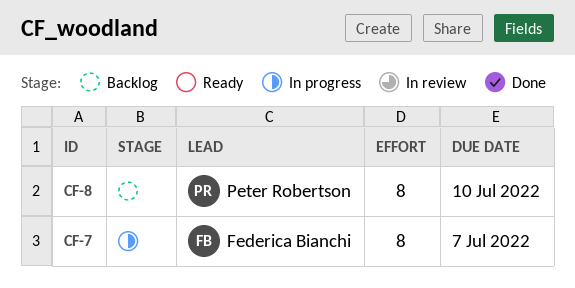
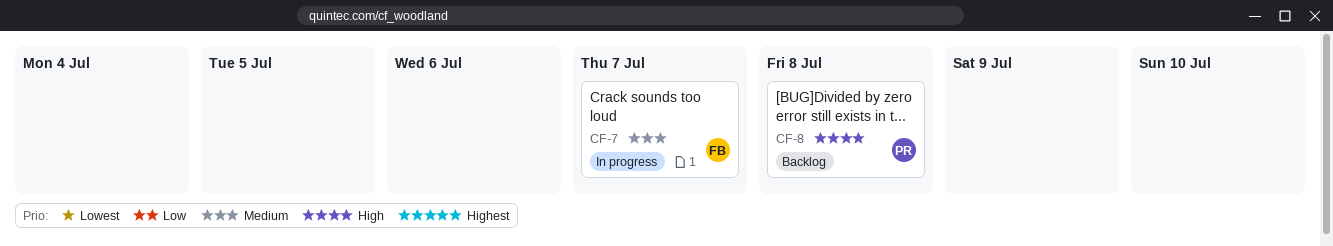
CF-8, due: Jul 10 -> Jul 8

